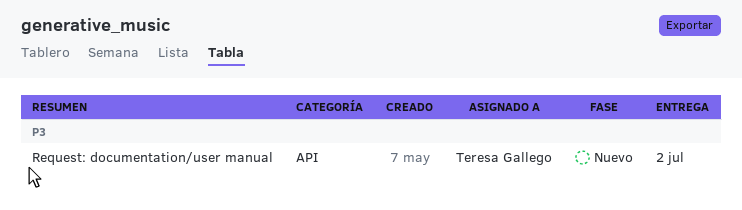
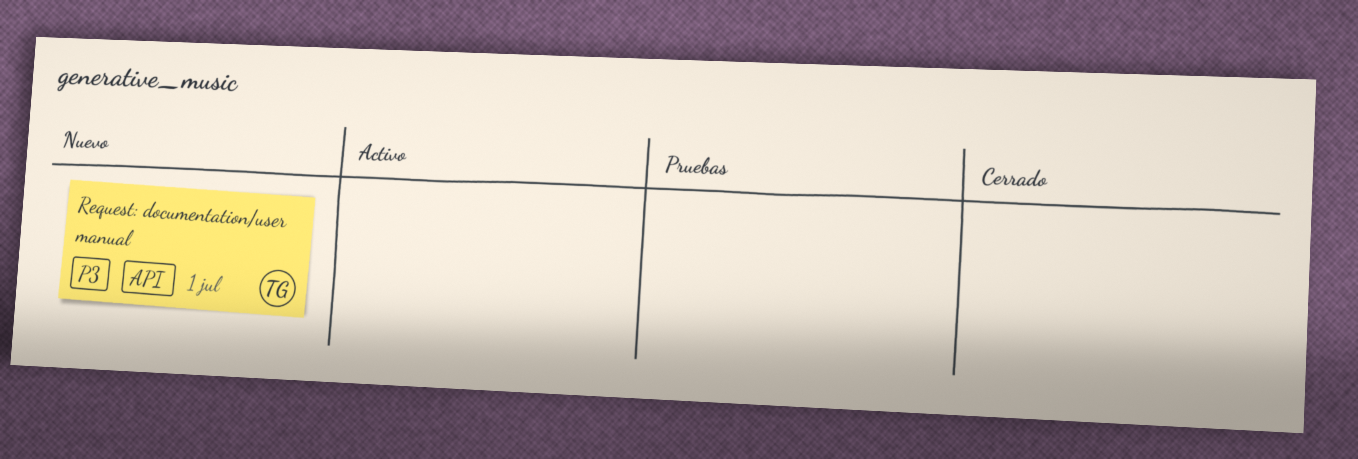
Request: documentation/user manual, due: Jul 2 -> Jul 1

